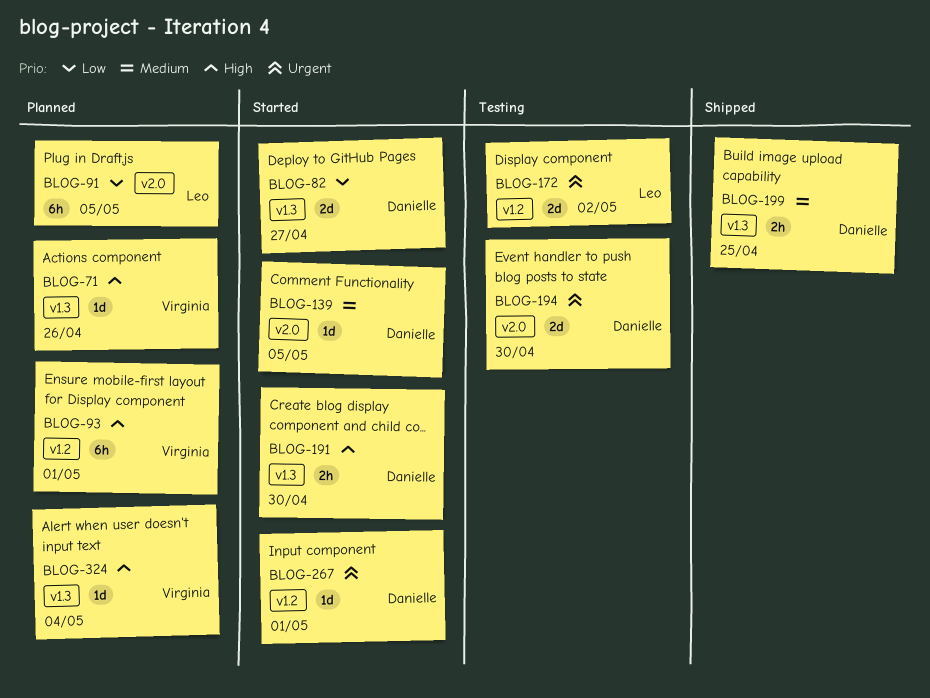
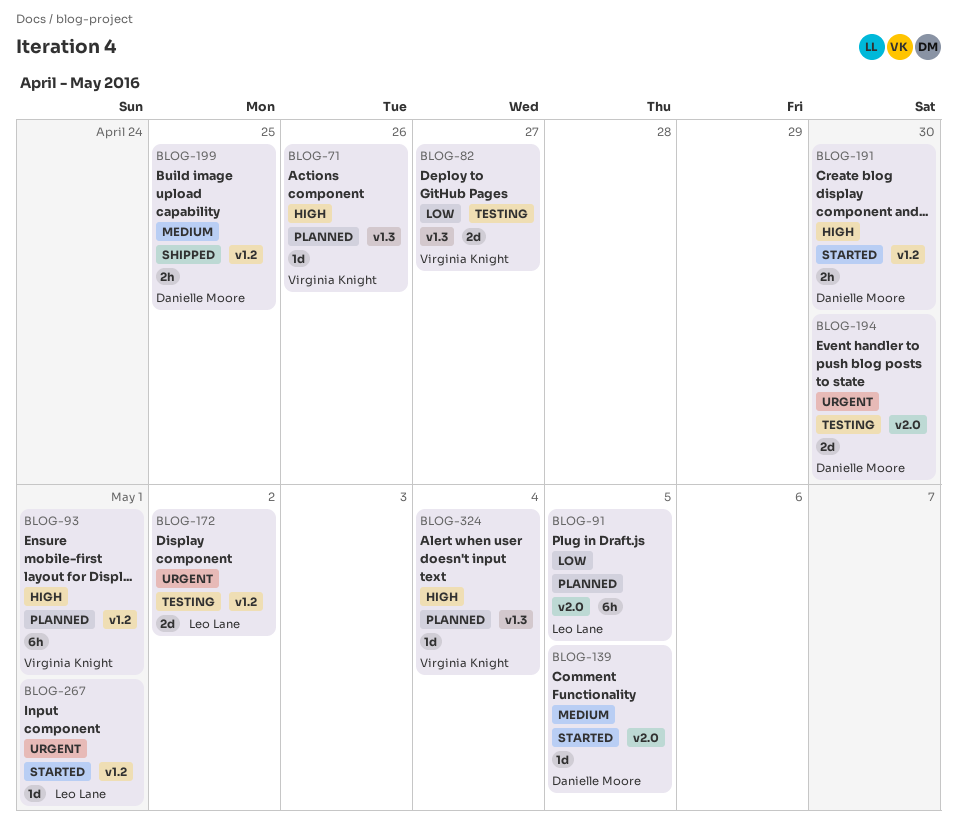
BLOG-82, status: Started -> Testing
BLOG-82, owner: Danielle Moore -> Virginia Knight
BLOG-191, label: v1.3 -> v1.2
BLOG-199, label: v1.3 -> v1.2
BLOG-267, owner: Danielle Moore -> Leo Lane

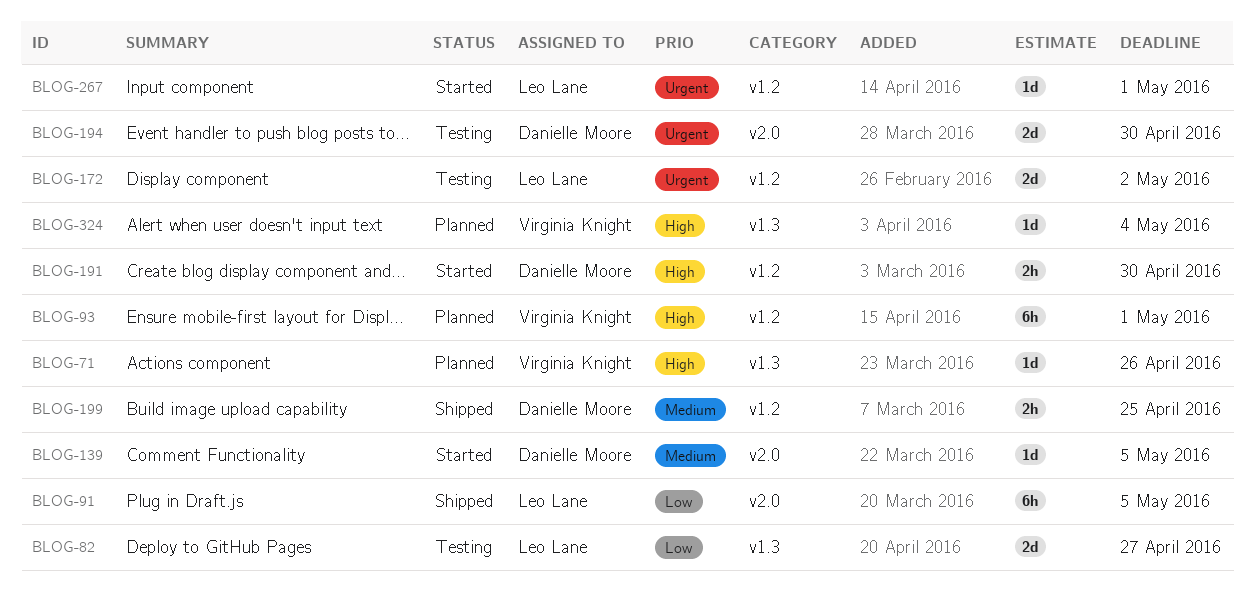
BLOG-82, owner: Virginia Knight -> Leo Lane
BLOG-91, status: Planned -> Shipped

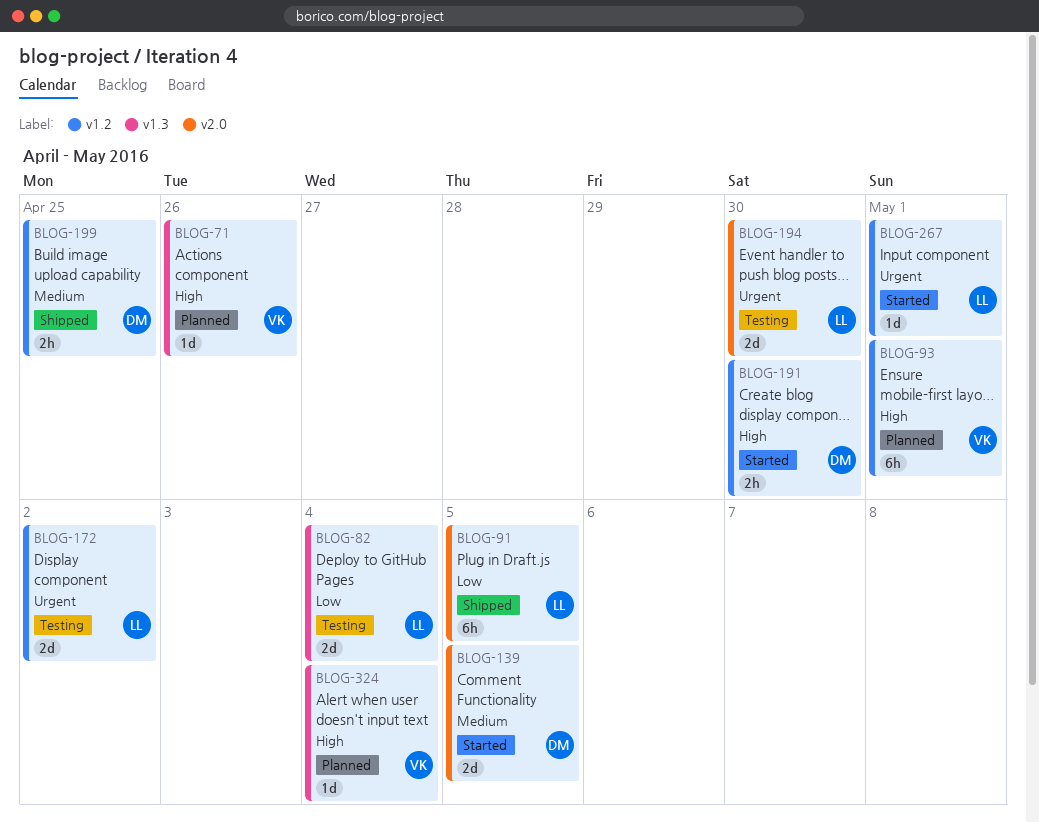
BLOG-82, due: Apr 27 -> May 4
BLOG-139, estimate: 1d -> 2d
BLOG-194, owner: Danielle Moore -> Leo Lane

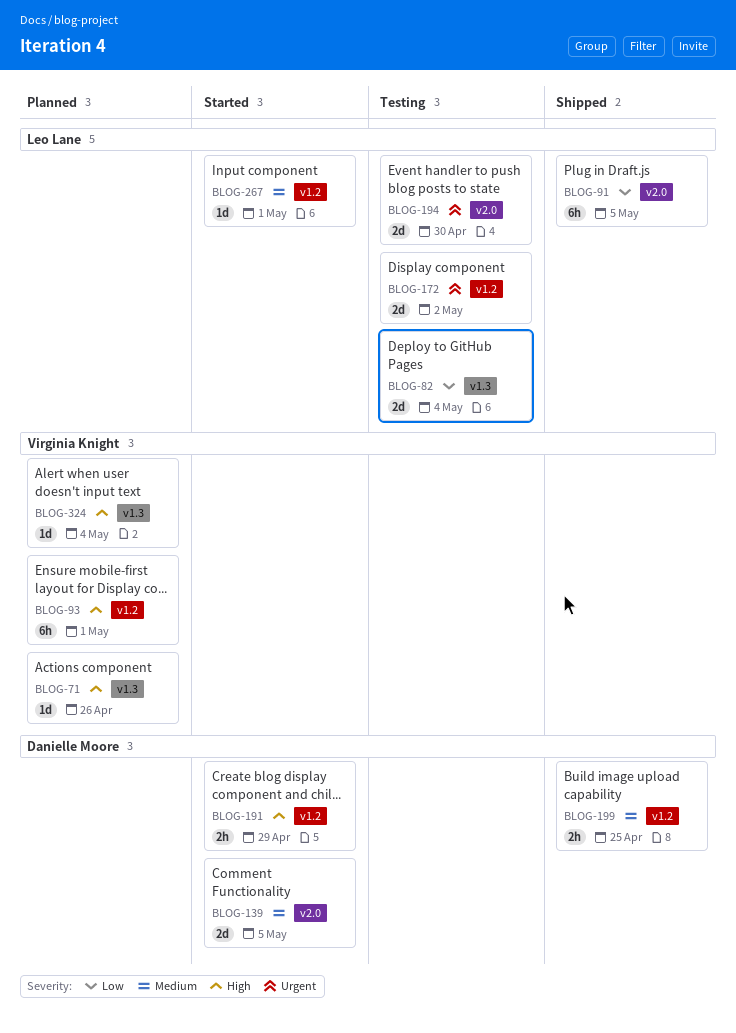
BLOG-191, due: Apr 30 -> Apr 29
BLOG-267, priority: Urgent -> Medium

